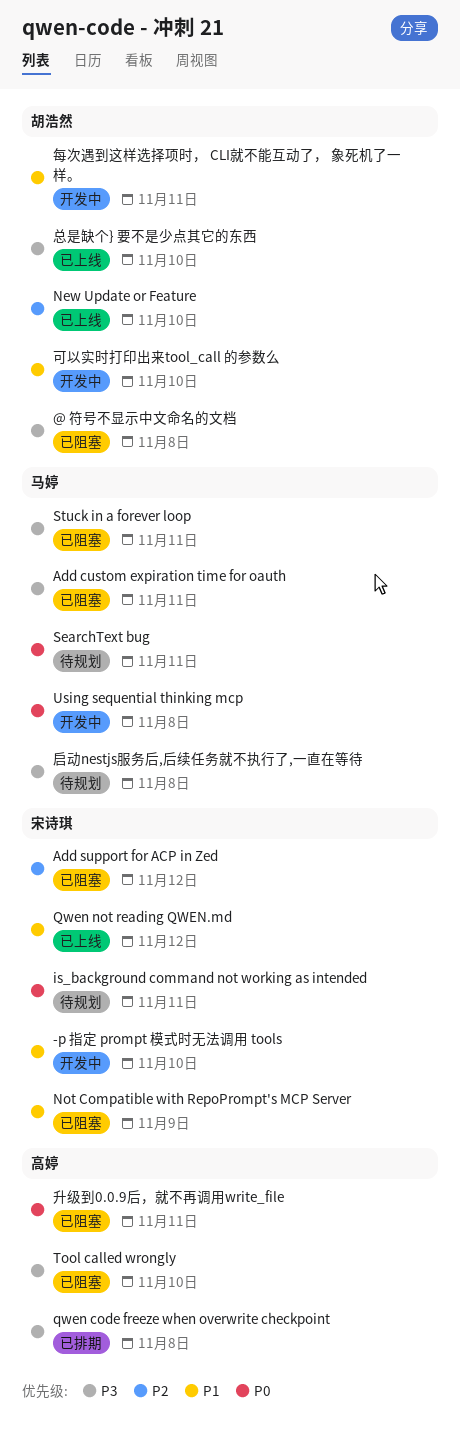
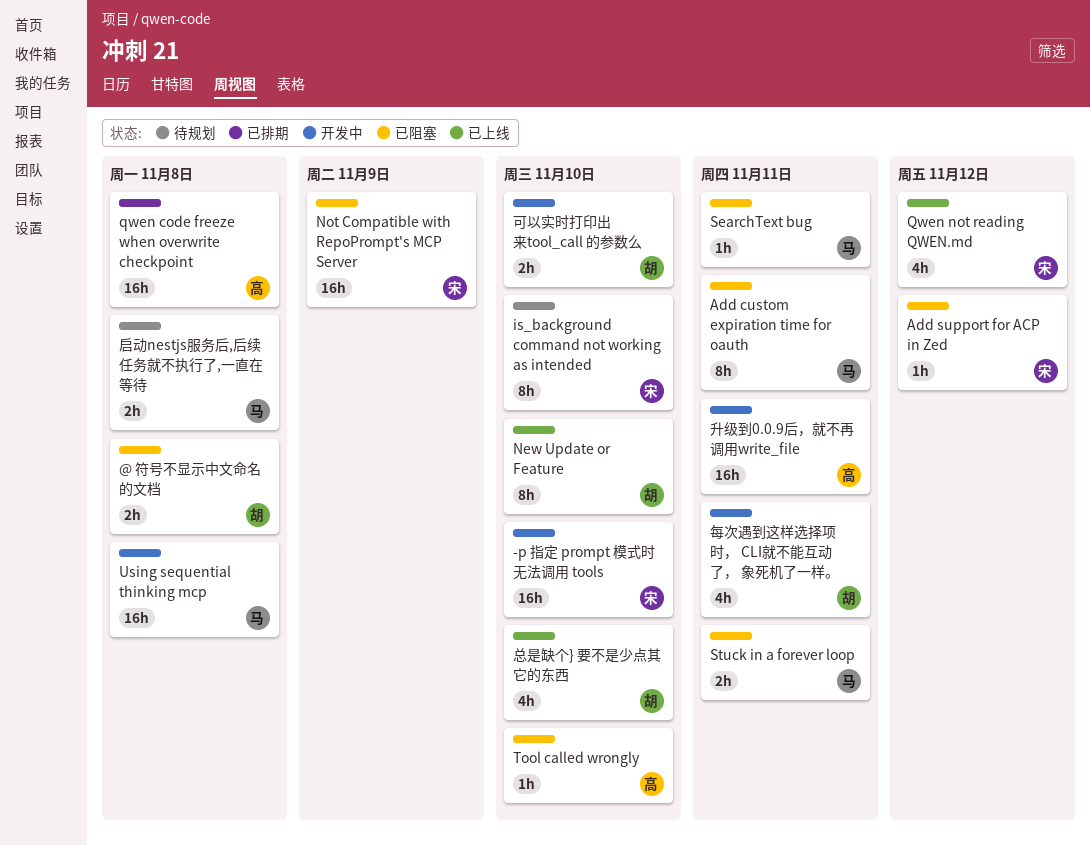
is_background command not working as intended, due: Nov 11 -> Nov 10
SearchText bug, status: 待规划 -> 已阻塞
升级到0.0.9后，就不再调用write_file, status: 已阻塞 -> 开发中

